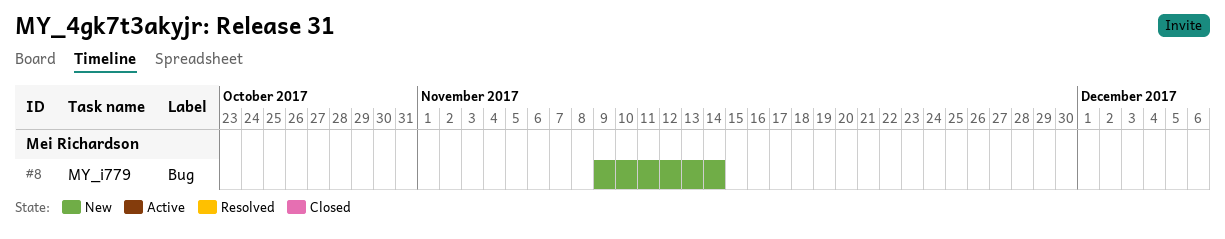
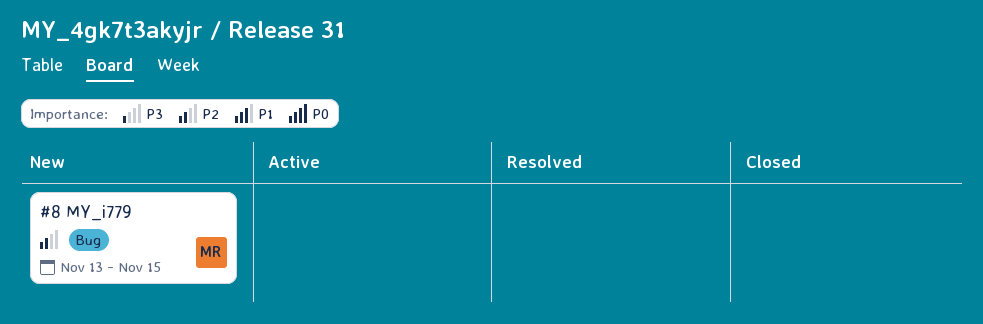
#8, start: Nov 9 -> Nov 13
#8, due: Nov 14 -> Nov 15

